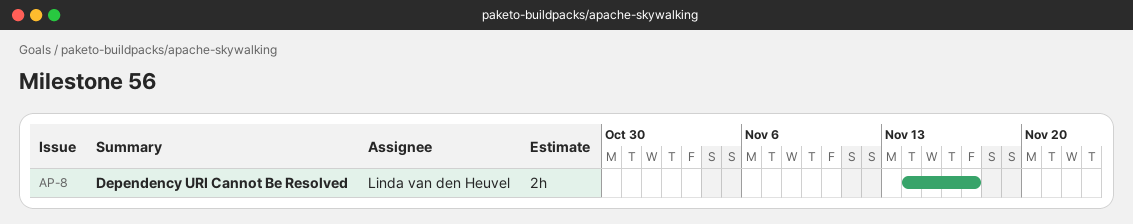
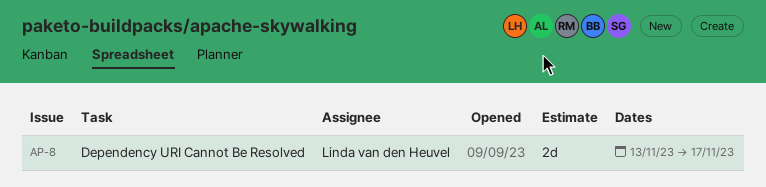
AP-8, estimate: 2h -> 2d
AP-8, start: Nov 14 -> Nov 13

